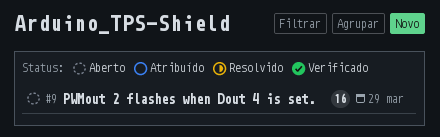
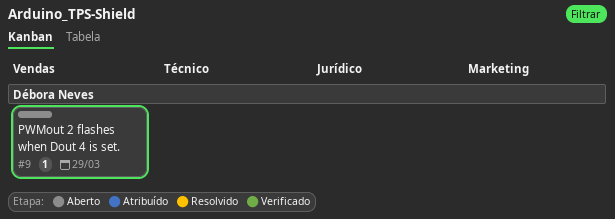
#9, estimate: 16 -> 1

